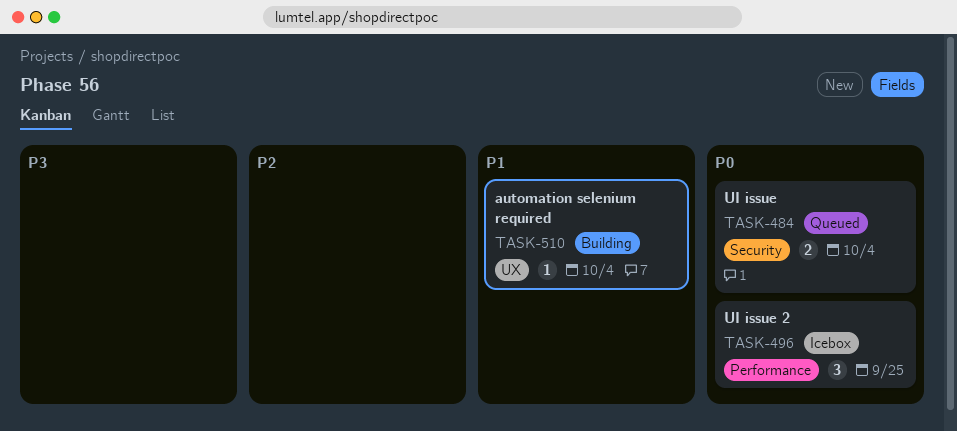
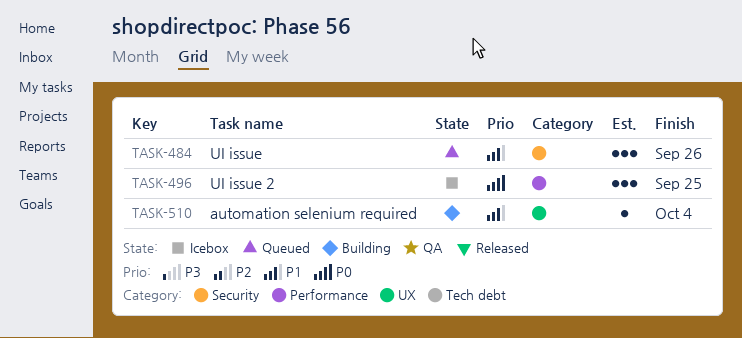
TASK-484, priority: P0 -> P1
TASK-484, estimate: 2 -> 3
TASK-484, due: Oct 4 -> Sep 26

